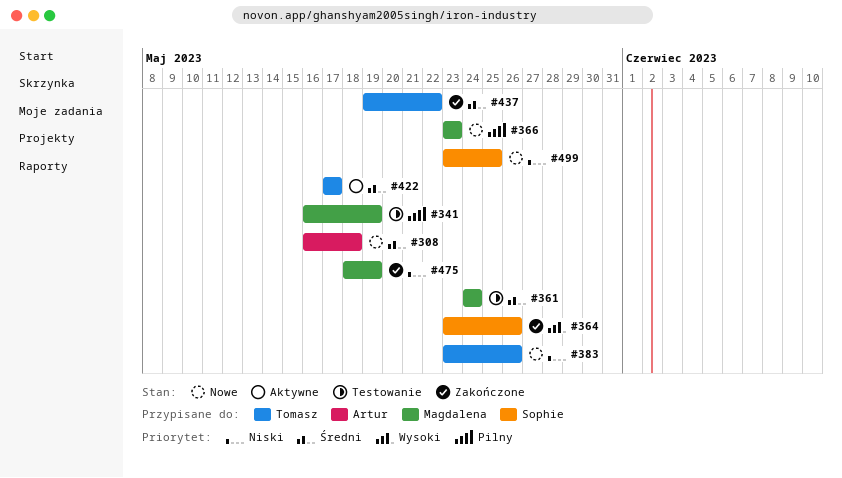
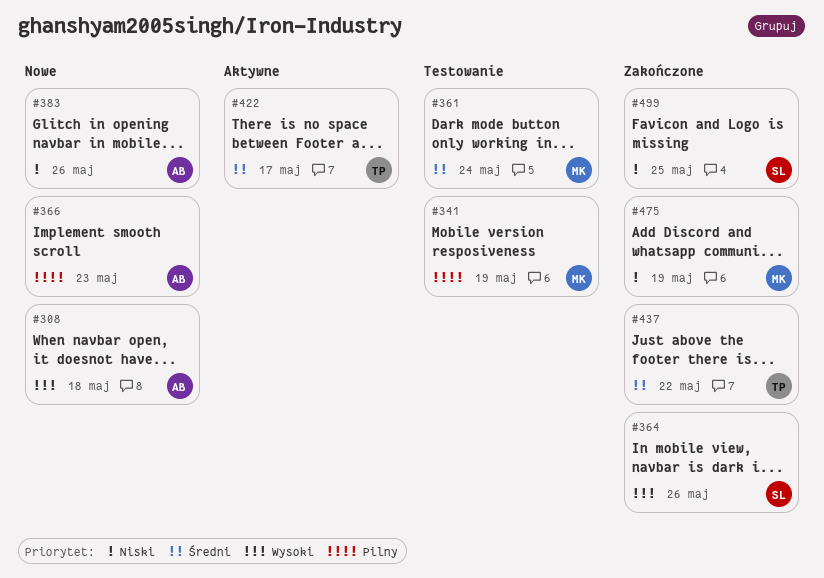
#308, priority: Średni -> Wysoki
#366, owner: Magdalena -> Artur
#383, owner: Tomasz -> Artur
#499, status: Nowe -> Zakończone

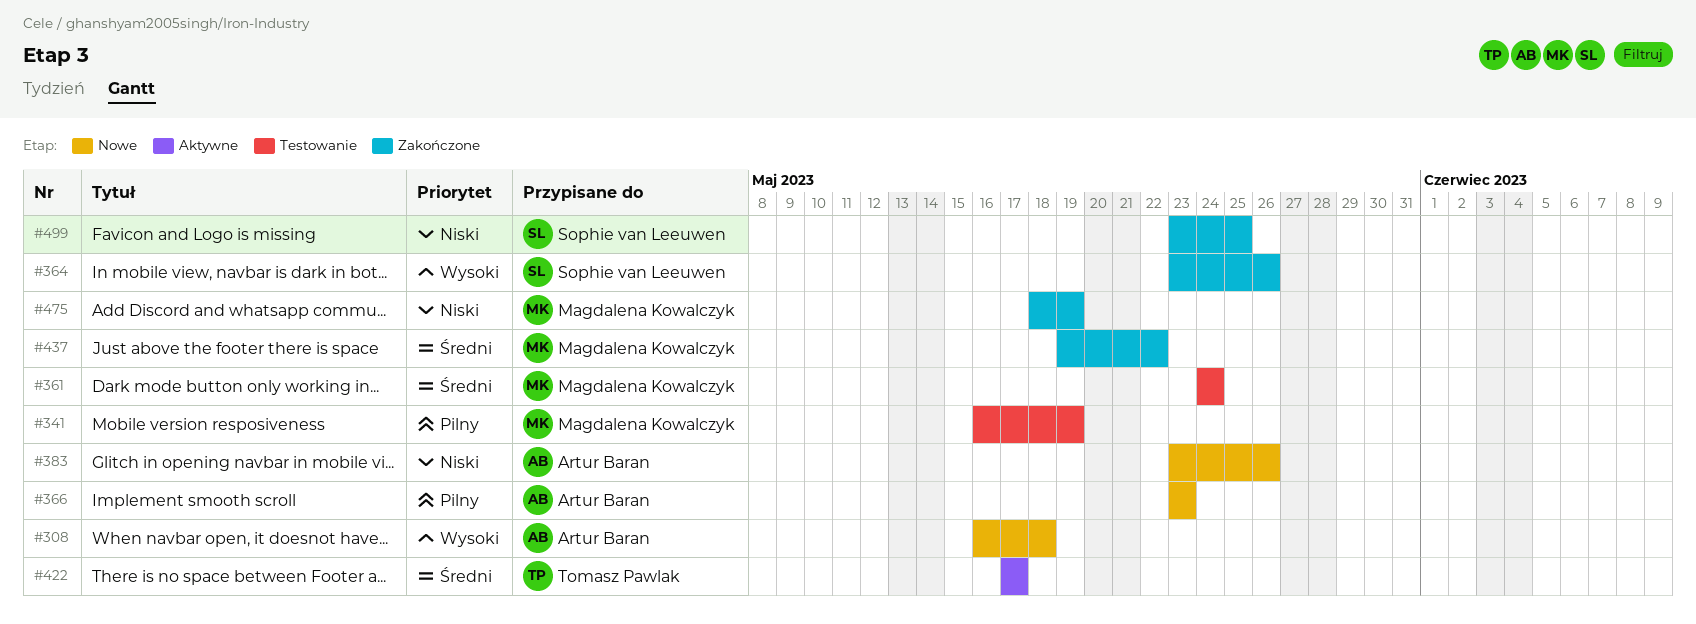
#437, owner: Tomasz Pawlak -> Magdalena Kowalczyk

